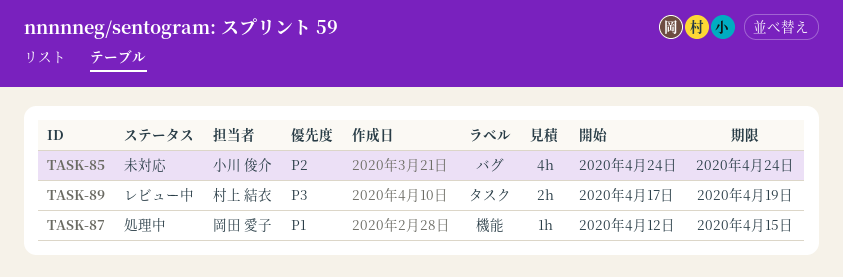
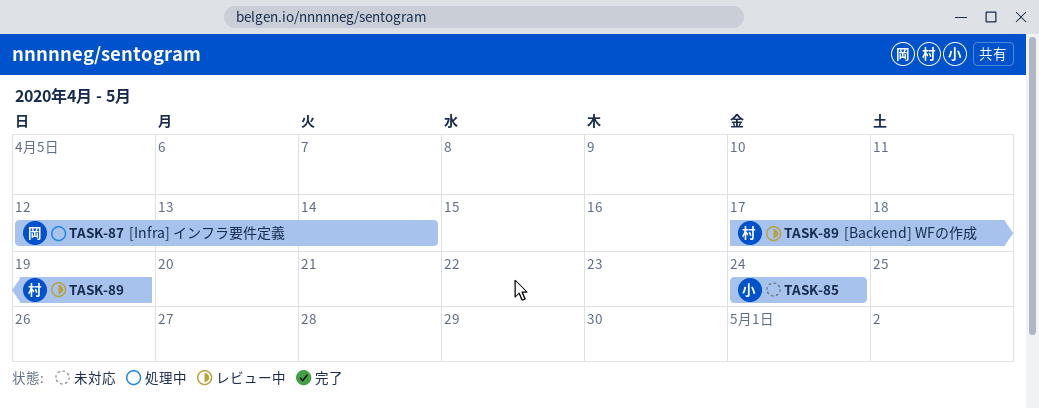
TASK-87, due: Apr 15 -> Apr 14

